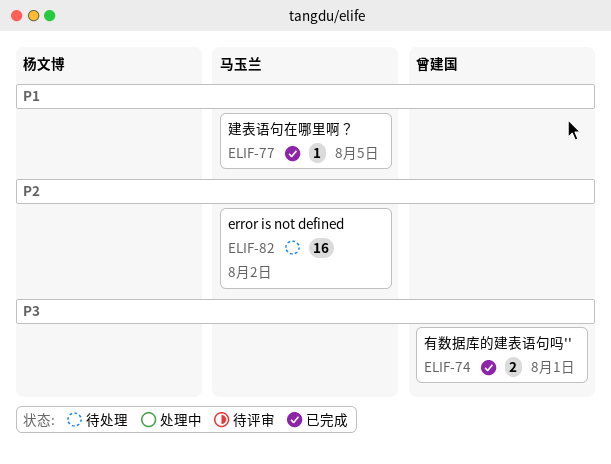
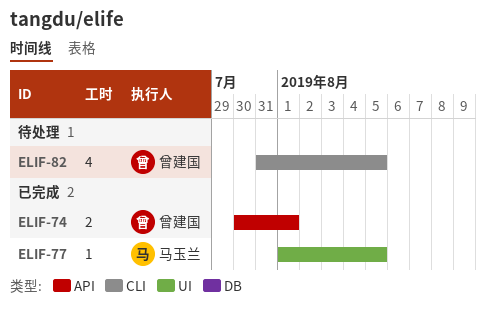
ELIF-82, owner: 马玉兰 -> 曾建国
ELIF-82, estimate: 16 -> 4
ELIF-82, due: Aug 2 -> Aug 5

